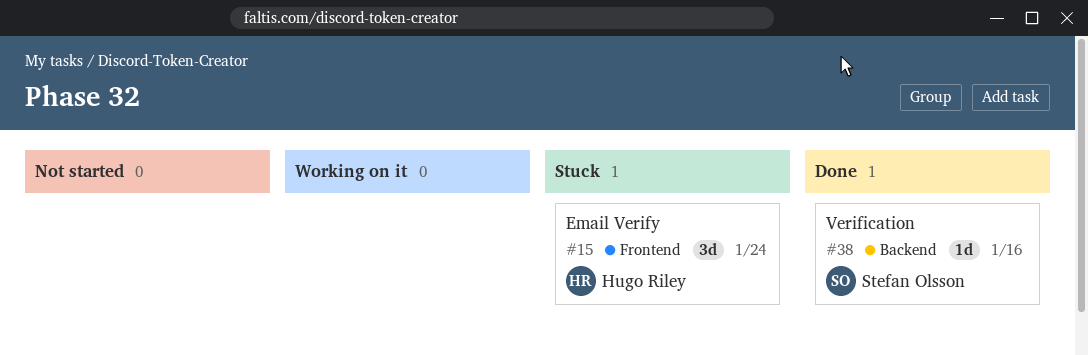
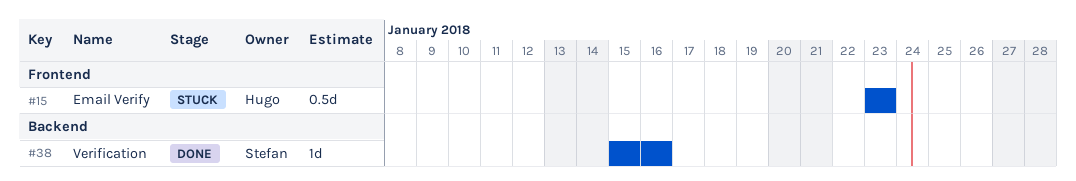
#15, estimate: 3d -> 0.5d
#15, due: Jan 24 -> Jan 23

